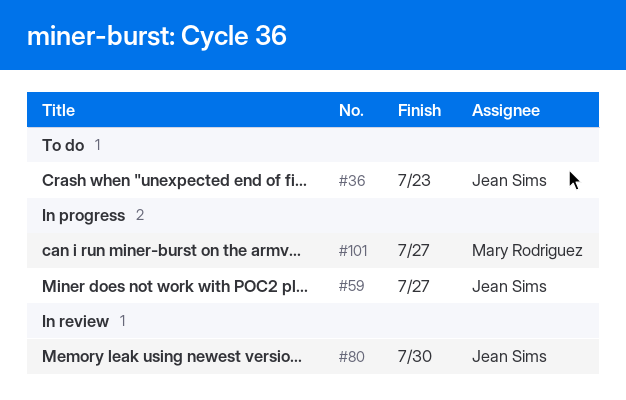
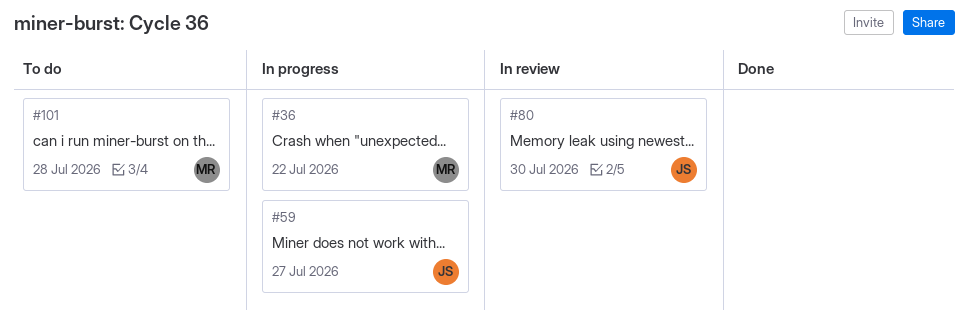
#36, status: To do -> In progress
#36, owner: Jean Sims -> Mary Rodriguez
#36, due: Jul 23 -> Jul 22
#101, status: In progress -> To do
#101, due: Jul 27 -> Jul 28

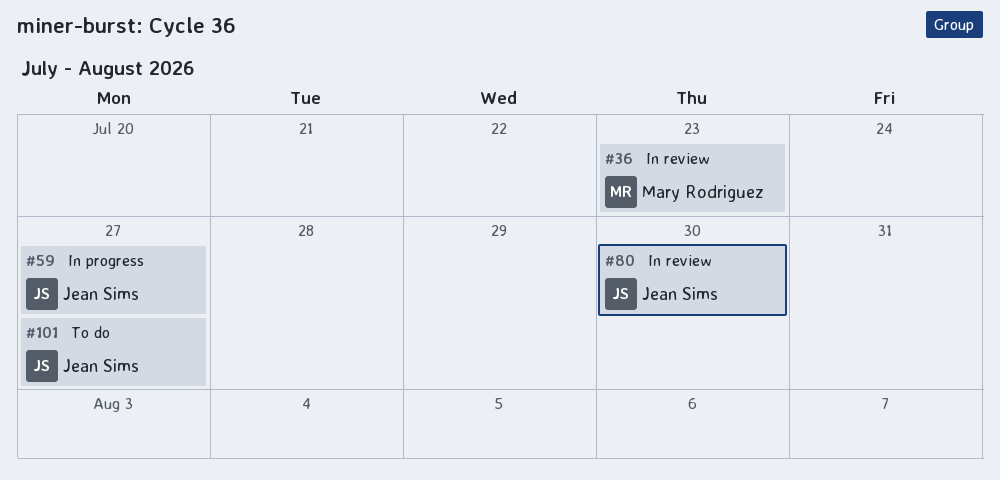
#36, status: In progress -> In review
#36, due: Jul 22 -> Jul 23
#101, owner: Mary Rodriguez -> Jean Sims
#101, due: Jul 28 -> Jul 27

